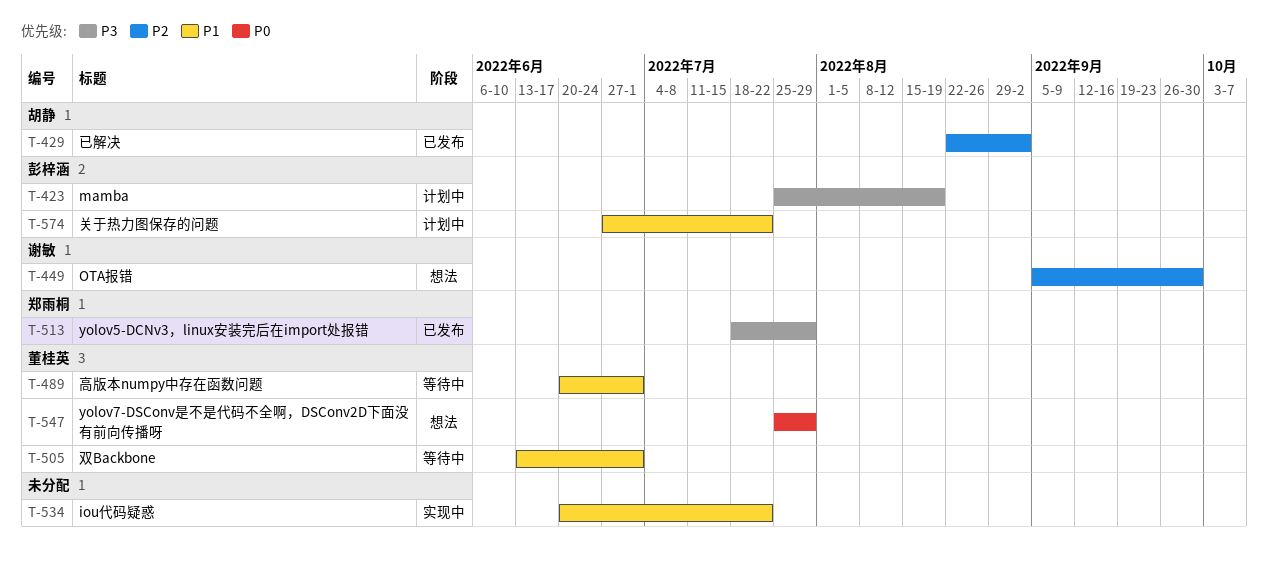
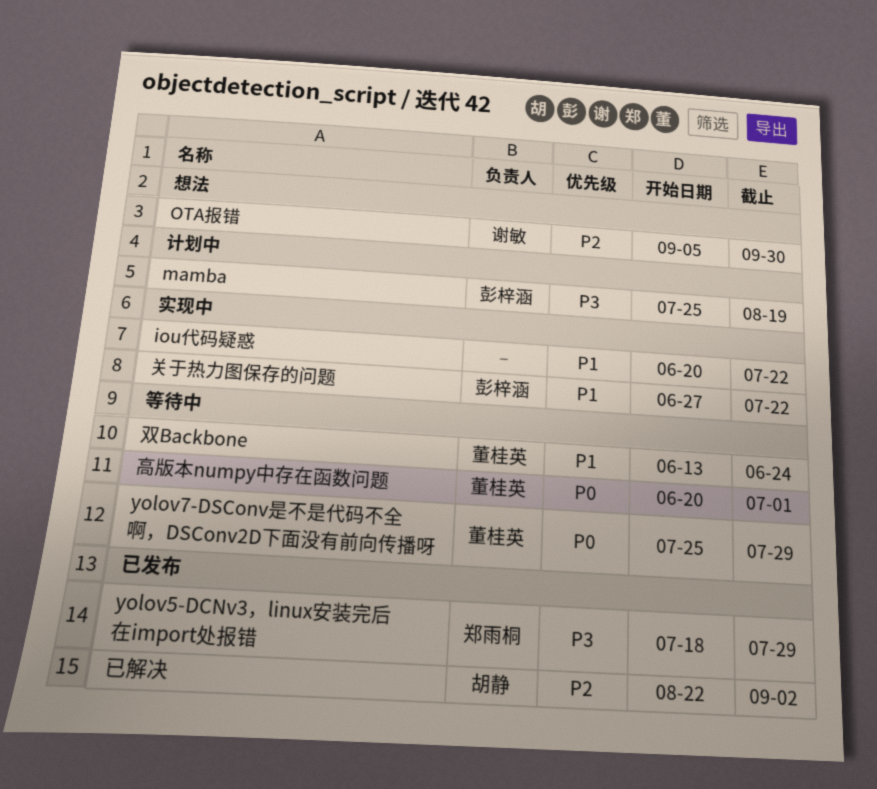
yolov7-DSConv是不是代码不全啊，DSConv2D下面没有前向传播呀, status: 想法 -> 等待中
关于热力图保存的问题, status: 计划中 -> 实现中
双Backbone, due: Jul 1 -> Jun 24
高版本numpy中存在函数问题, priority: P1 -> P0

